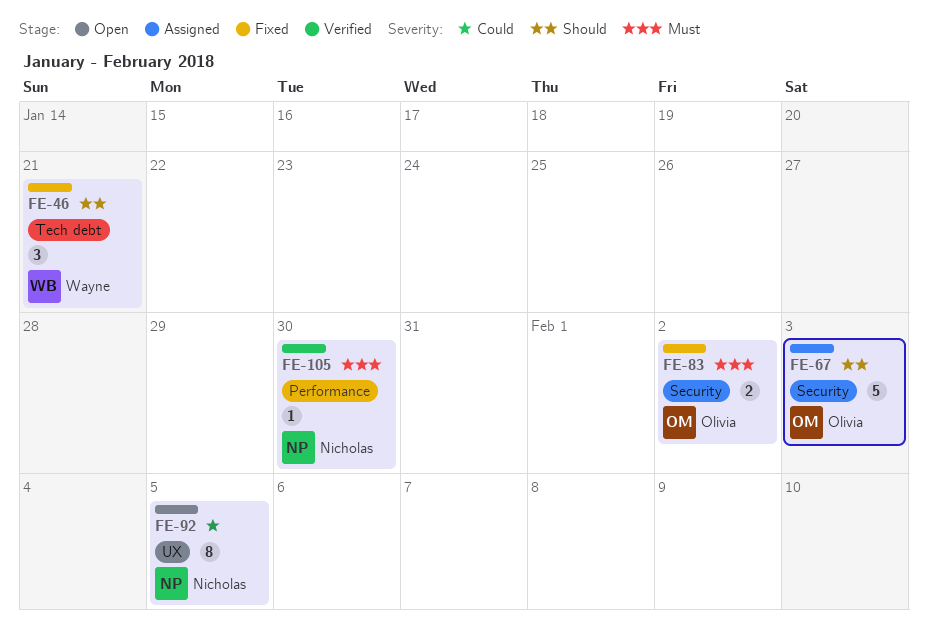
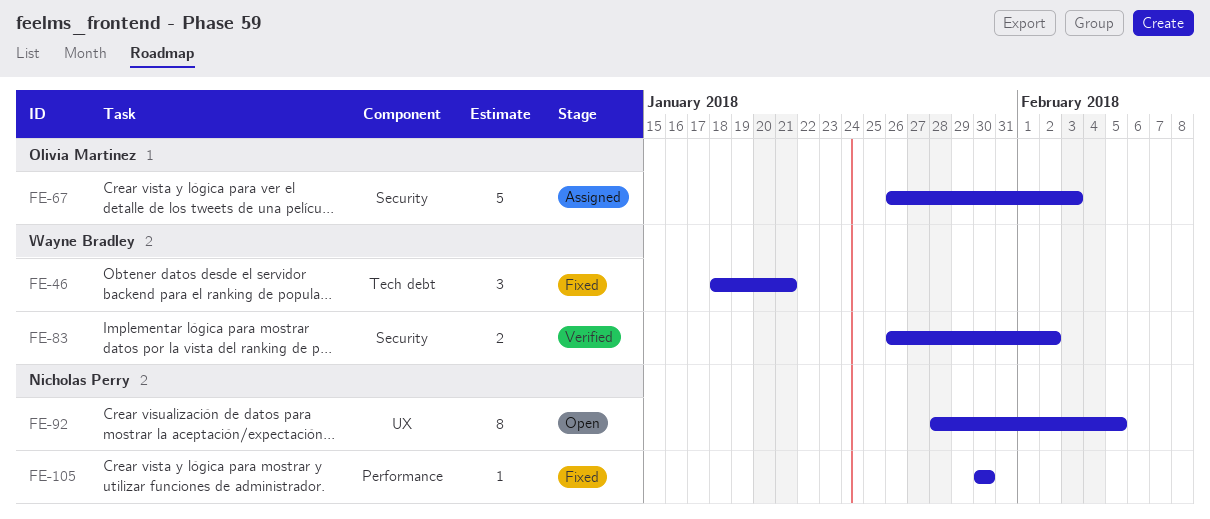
FE-83, status: Fixed -> Verified
FE-83, owner: Olivia Martinez -> Wayne Bradley
FE-105, status: Verified -> Fixed

